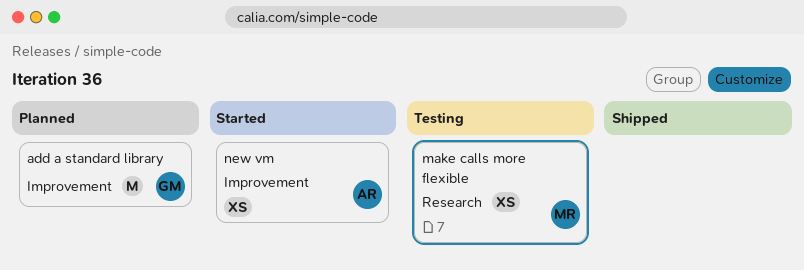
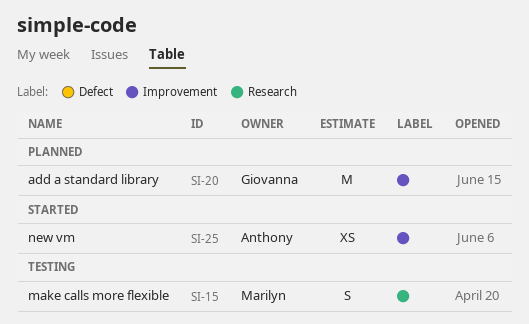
make calls more flexible, estimate: XS -> S

